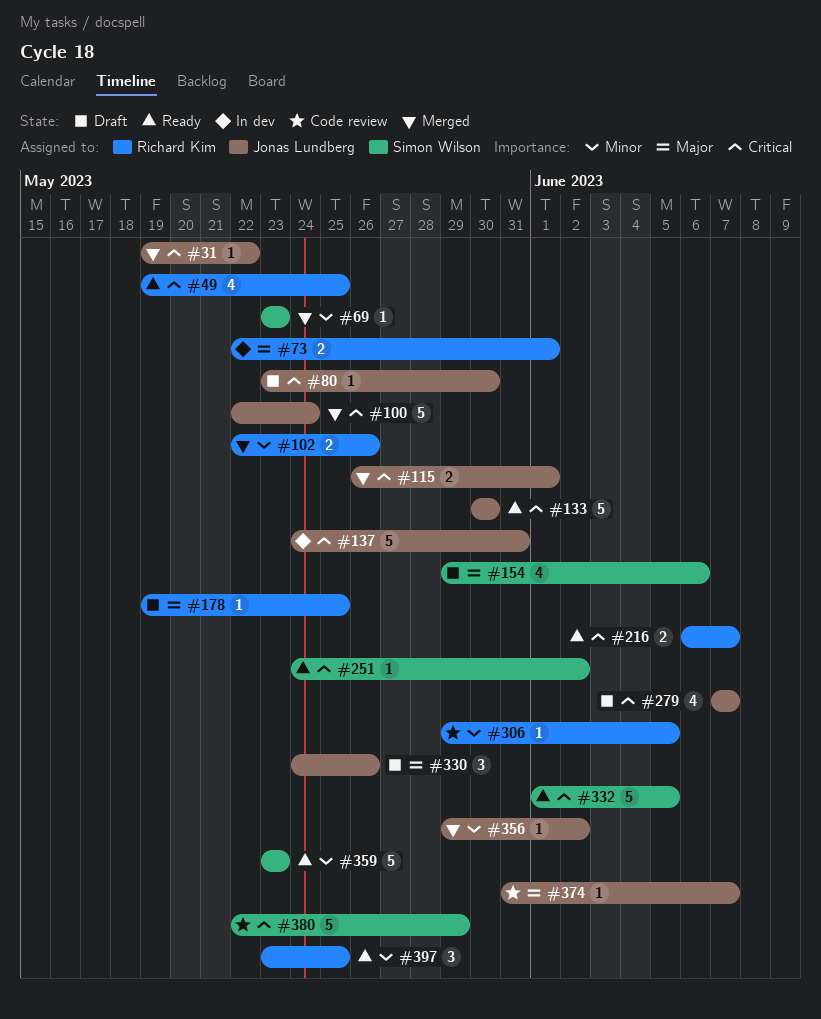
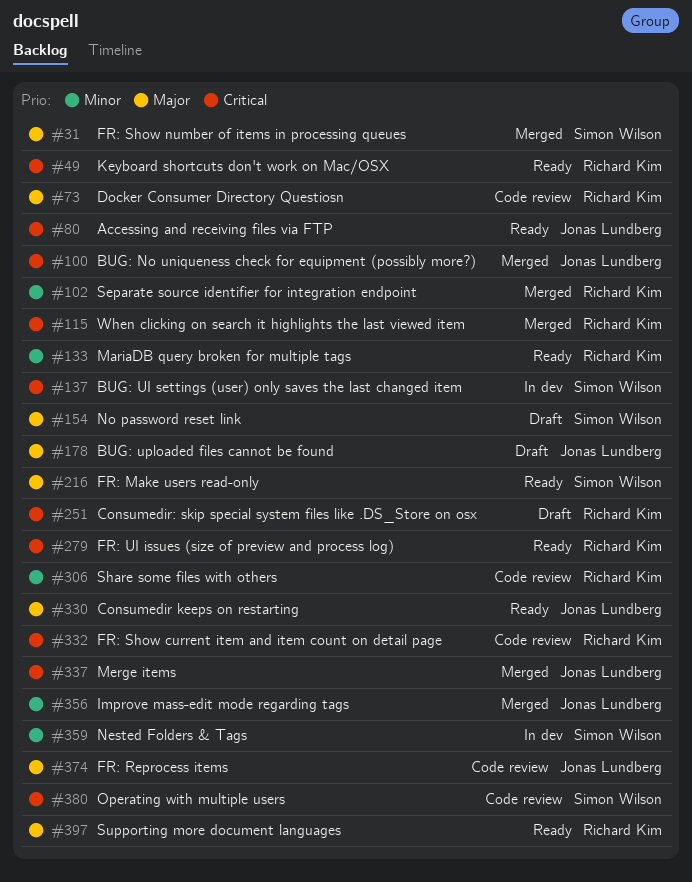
#31, owner: Jonas Lundberg -> Simon Wilson
#31, priority: Critical -> Major
#69: present -> none
#73, status: In dev -> Code review
#80, status: Draft -> Ready
#115, owner: Jonas Lundberg -> Richard Kim
#133, owner: Jonas Lundberg -> Richard Kim
#133, priority: Critical -> Minor
#137, owner: Jonas Lundberg -> Simon Wilson
#178, owner: Richard Kim -> Jonas Lundberg
#216, owner: Richard Kim -> Simon Wilson
#216, priority: Critical -> Major
#251, status: Ready -> Draft
#251, owner: Simon Wilson -> Richard Kim
#279, status: Draft -> Ready
#279, owner: Jonas Lundberg -> Richard Kim
#330, status: Draft -> Ready
#332, status: Ready -> Code review
#332, owner: Simon Wilson -> Richard Kim
#337: none -> present
#359, status: Ready -> In dev
#397, priority: Minor -> Major

